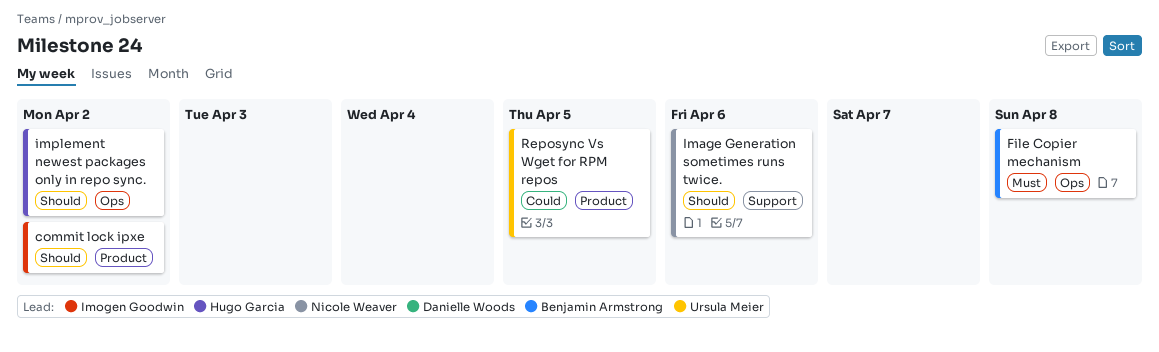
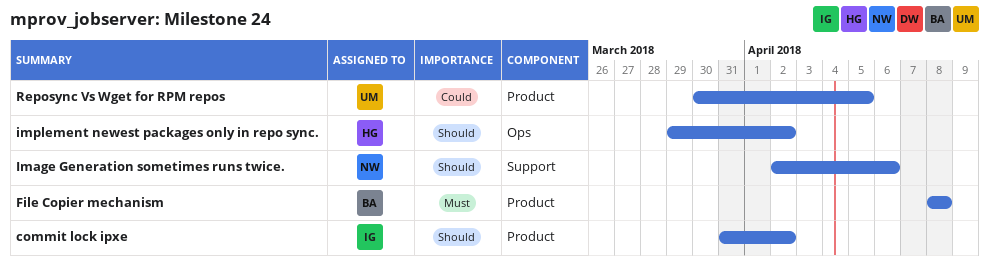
File Copier mechanism, label: Ops -> Product

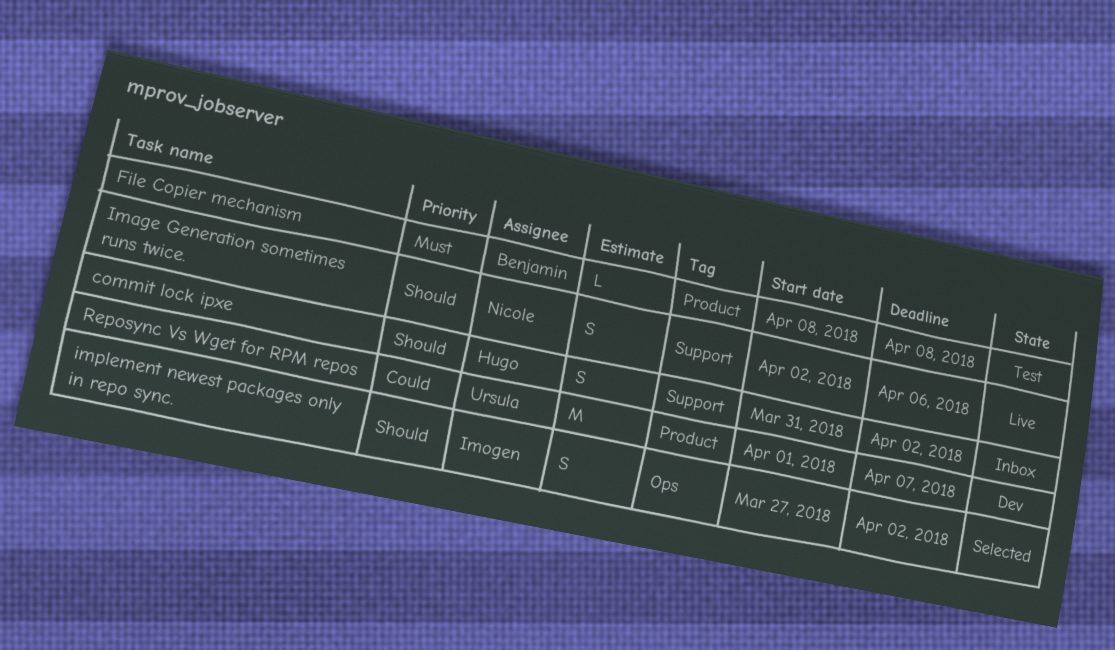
commit lock ipxe, owner: Imogen -> Hugo
commit lock ipxe, label: Product -> Support
implement newest packages only in repo sync., owner: Hugo -> Imogen
implement newest packages only in repo sync., start: Mar 29 -> Mar 27
Reposync Vs Wget for RPM repos, start: Mar 30 -> Apr 1
Reposync Vs Wget for RPM repos, due: Apr 5 -> Apr 7

